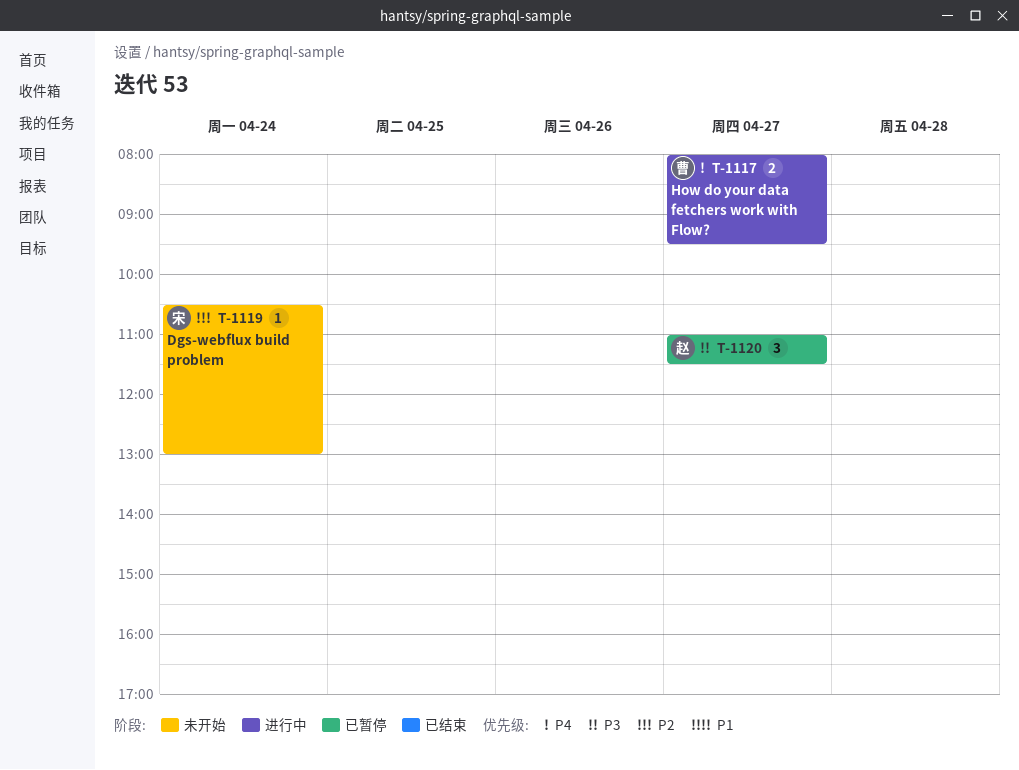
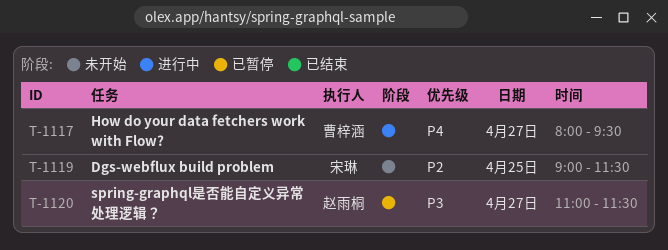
T-1119, day: Apr 24 -> Apr 25
T-1119, begins: 10:30 -> 09:00
T-1119, ends: 13:00 -> 11:30

